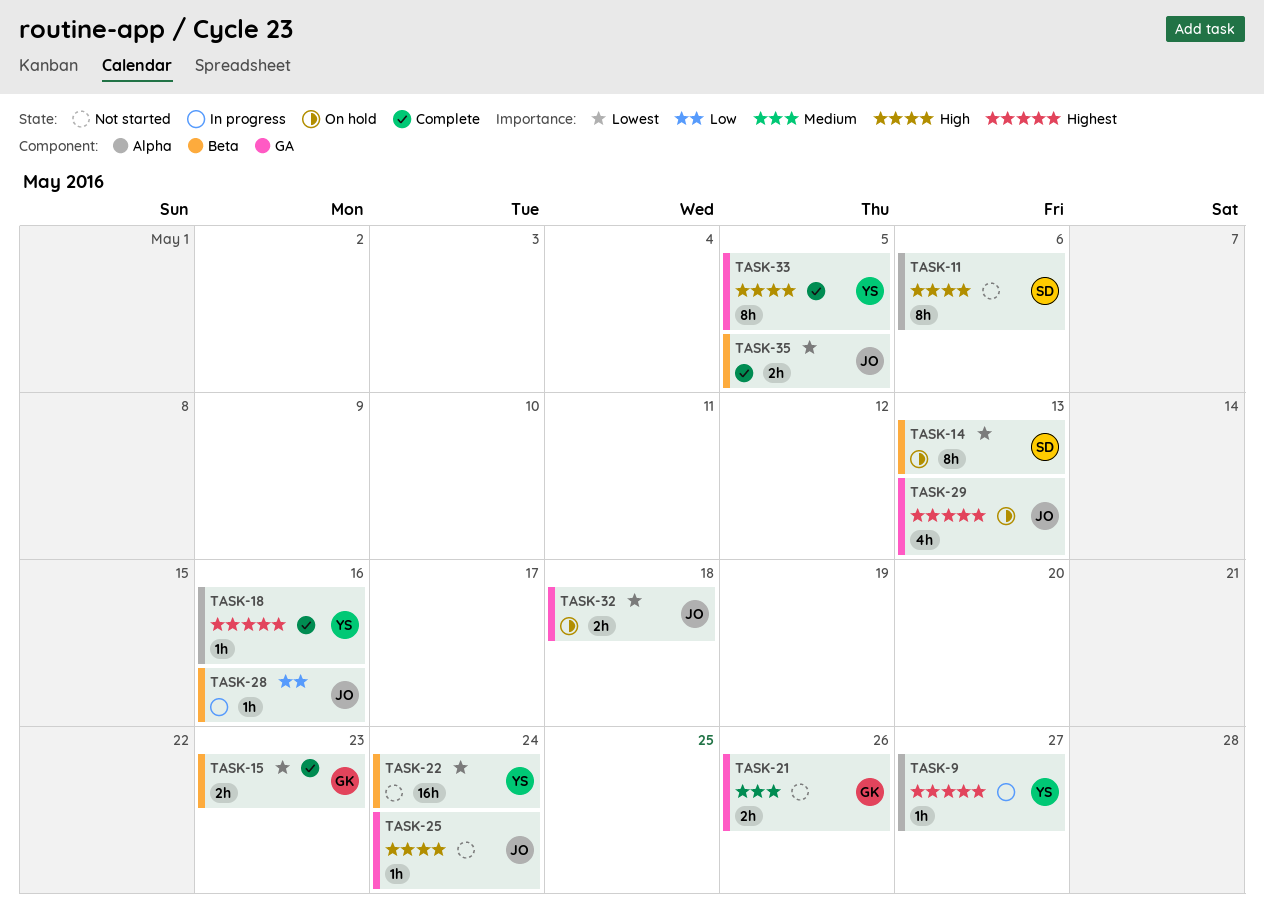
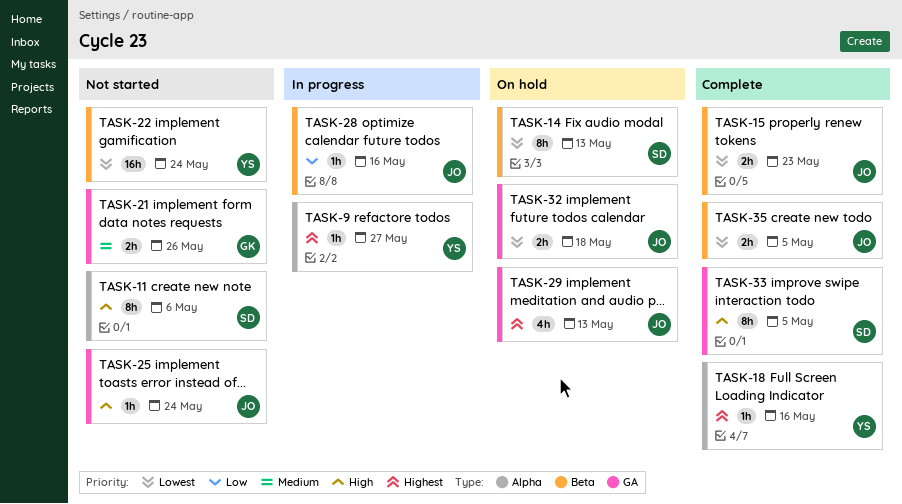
TASK-15, owner: GK -> JO
TASK-33, owner: YS -> SD

